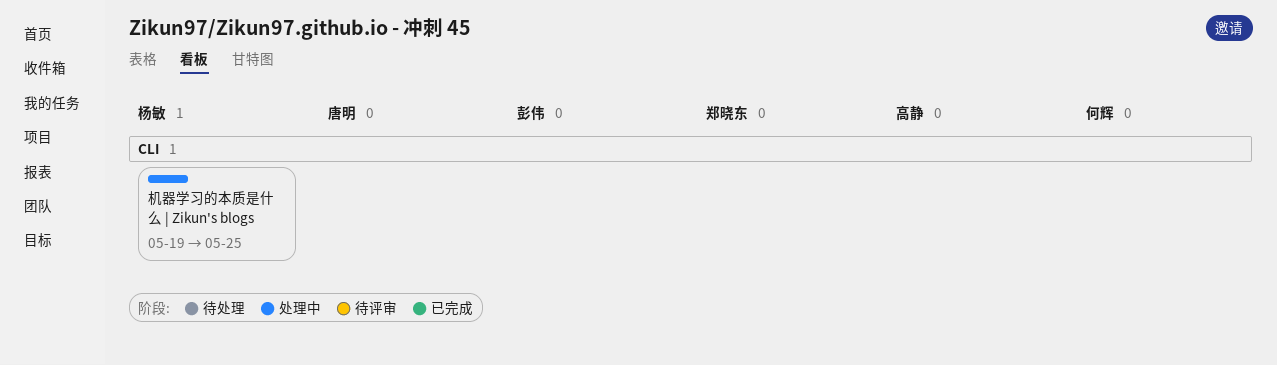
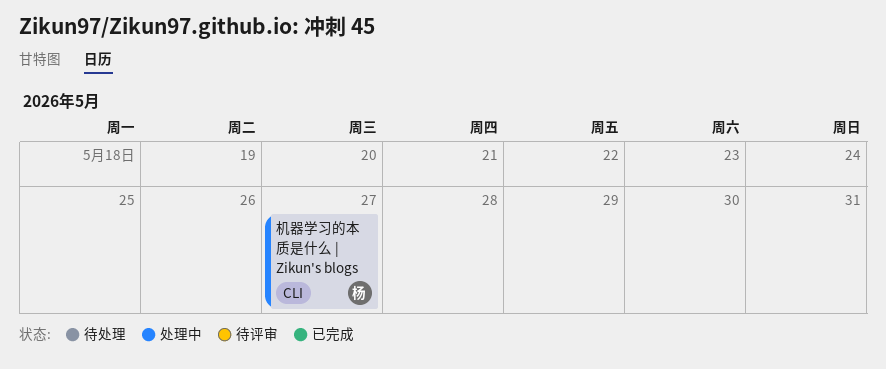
机器学习的本质是什么 | Zikun's blogs, due: May 25 -> May 27

